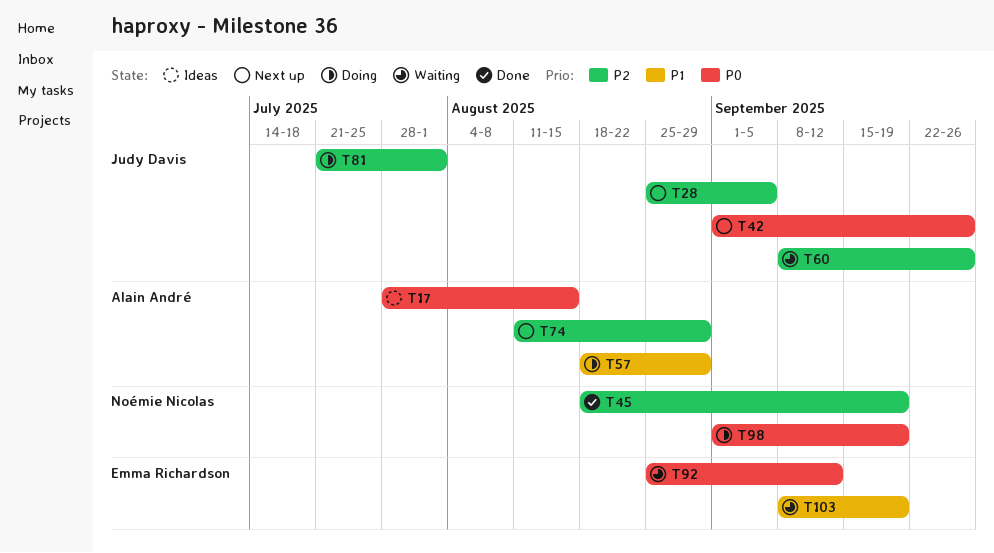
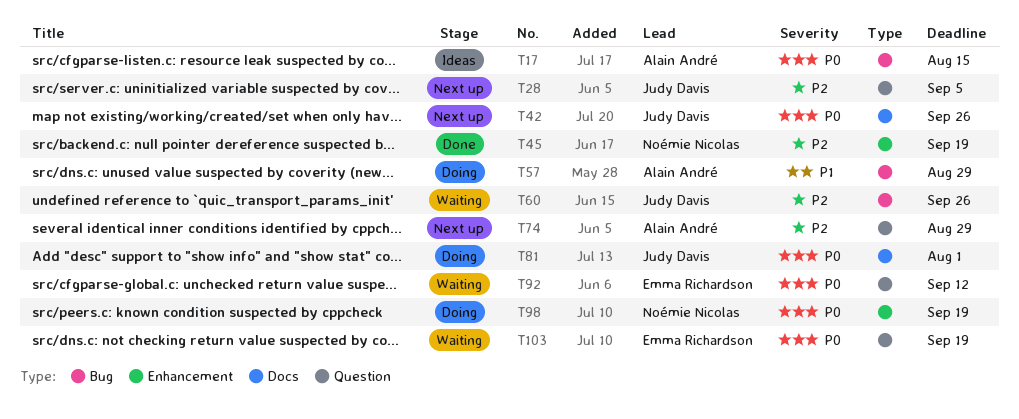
T81, priority: P2 -> P0
T103, priority: P1 -> P0

